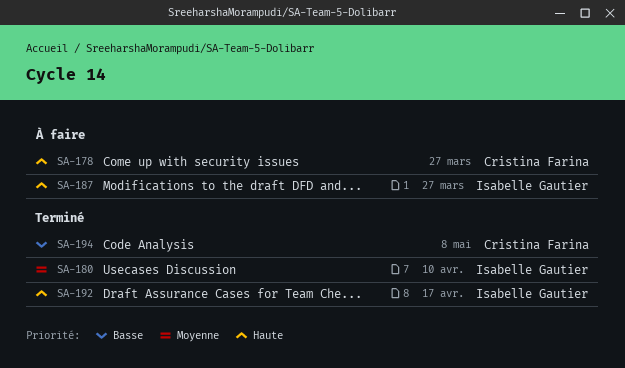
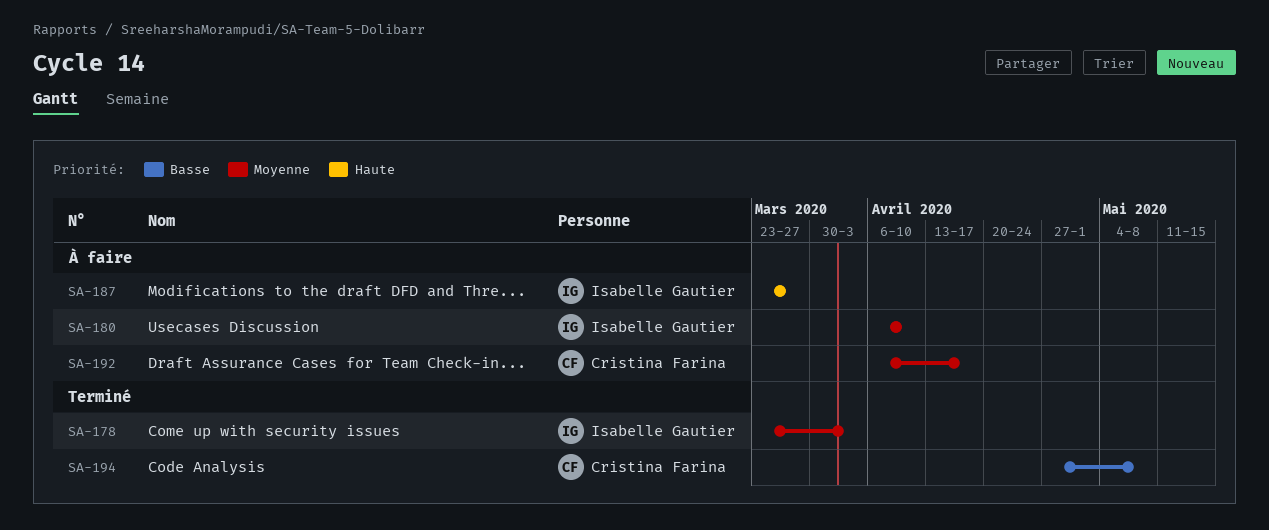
SA-178, status: À faire -> Terminé
SA-178, owner: Cristina Farina -> Isabelle Gautier
SA-178, priority: Haute -> Moyenne
SA-178, due: Mar 27 -> Apr 3
SA-180, status: Terminé -> À faire
SA-192, status: Terminé -> À faire
SA-192, owner: Isabelle Gautier -> Cristina Farina
SA-192, priority: Haute -> Moyenne

